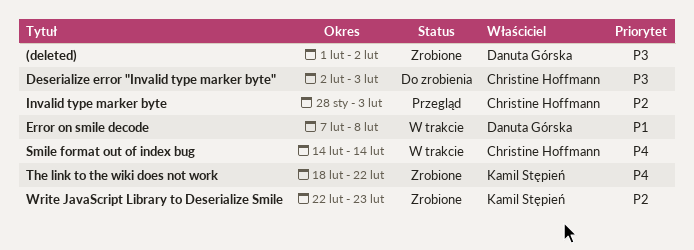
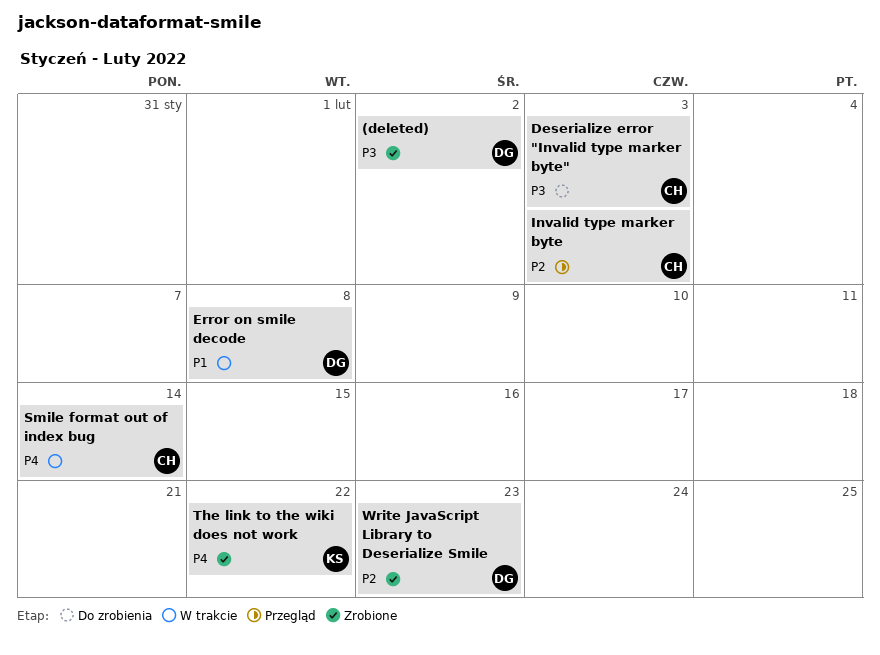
Write JavaScript Library to Deserialize Smile, owner: Kamil Stępień -> Danuta Górska

